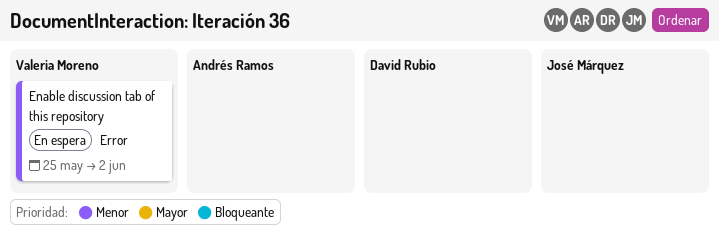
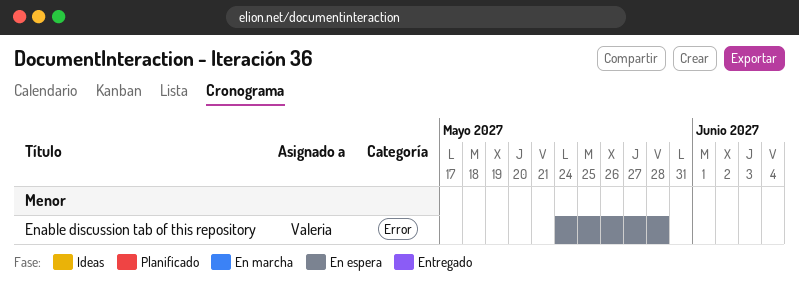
Enable discussion tab of this repository, start: May 25 -> May 24
Enable discussion tab of this repository, due: Jun 2 -> May 28

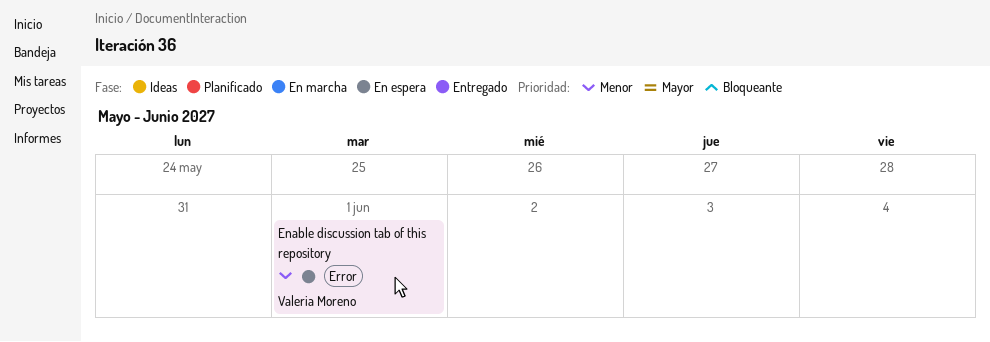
Enable discussion tab of this repository, due: May 28 -> Jun 1

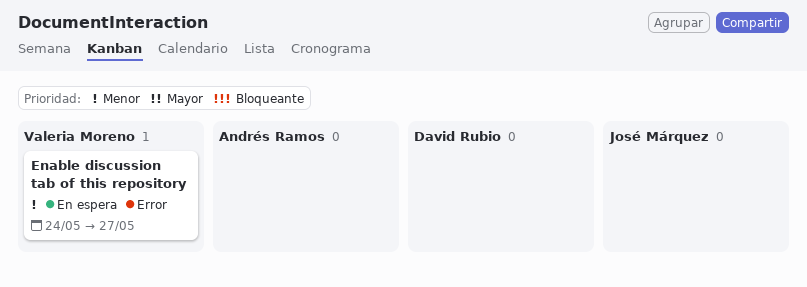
Enable discussion tab of this repository, due: Jun 1 -> May 27

